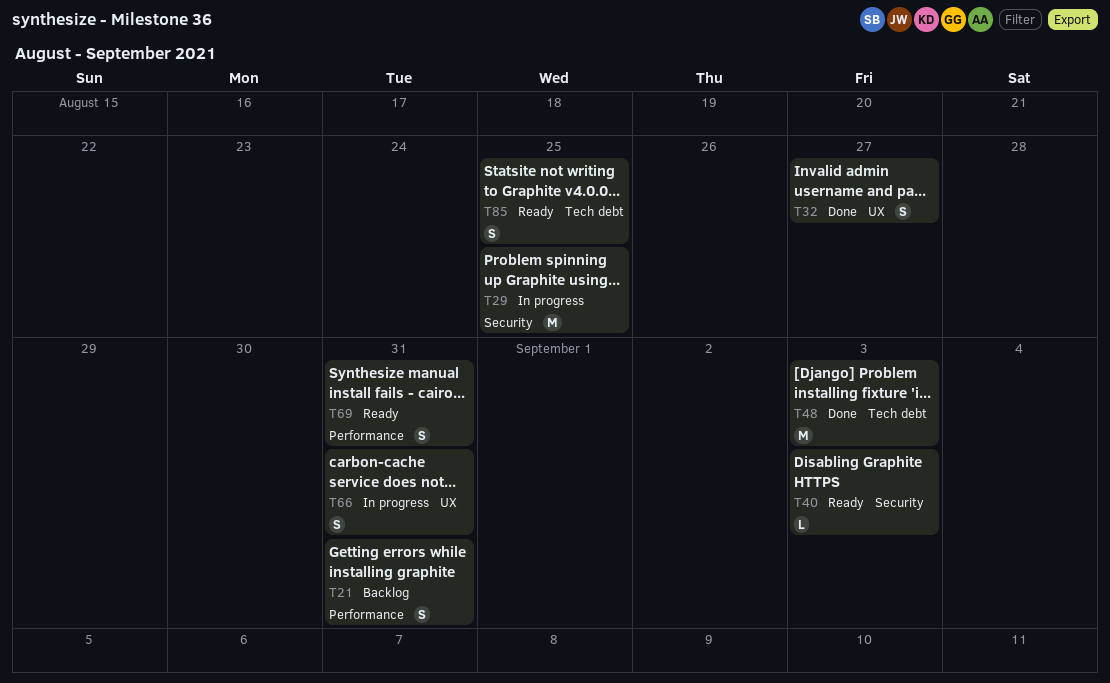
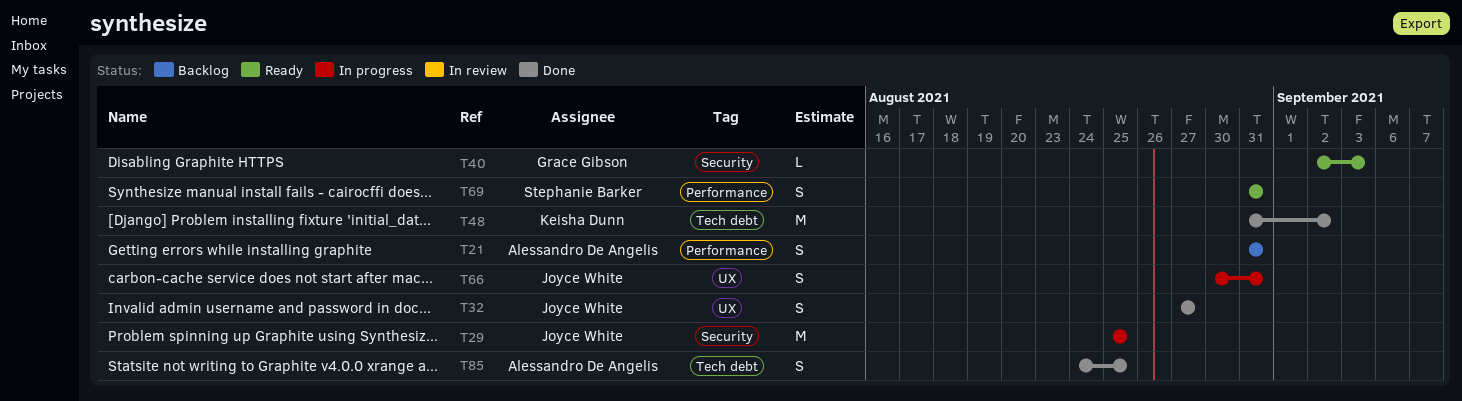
T48, due: Sep 3 -> Sep 2
T85, status: Ready -> Done

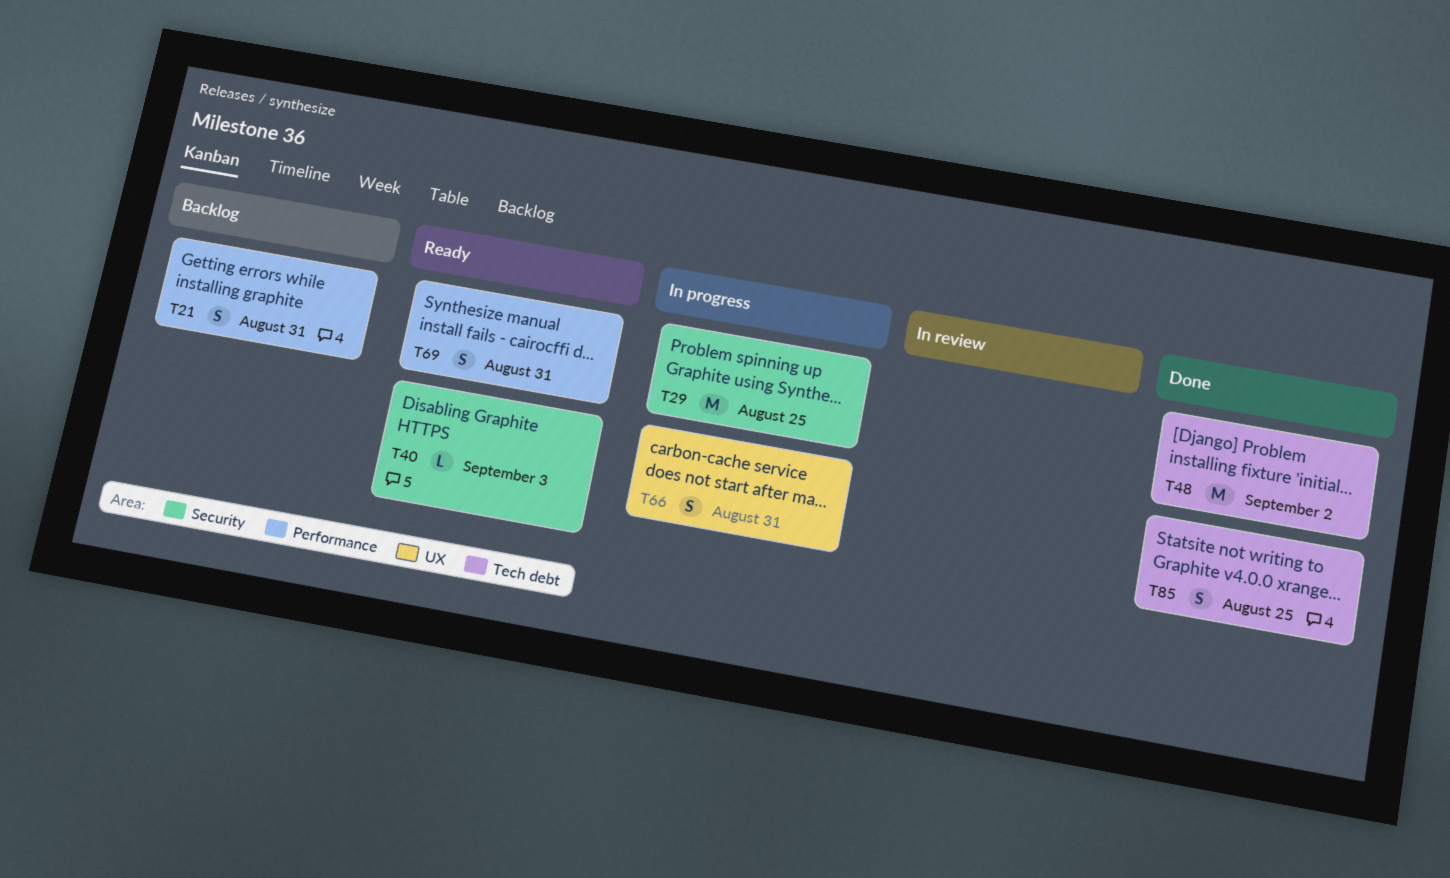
T32: present -> none

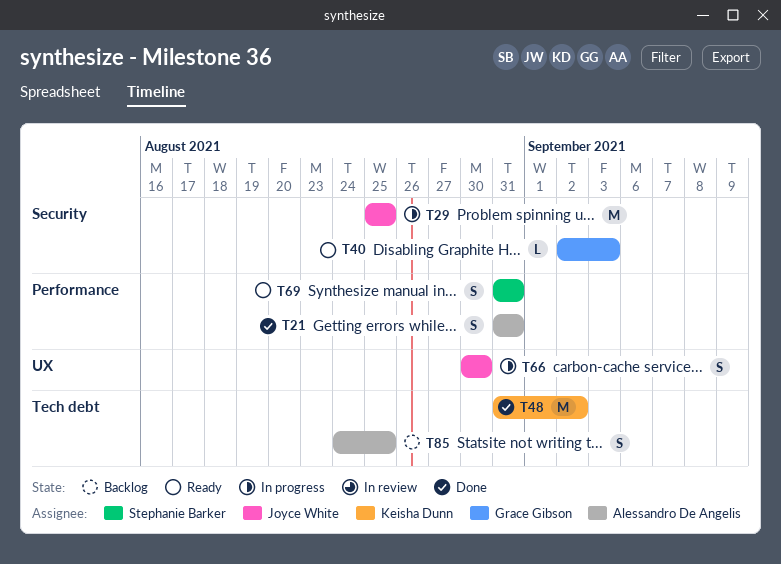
T21, status: Backlog -> Done
T66, due: Aug 31 -> Aug 30
T85, status: Done -> Backlog

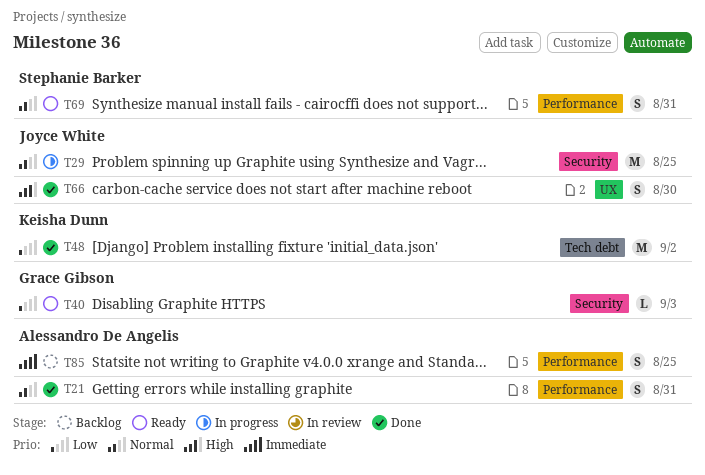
T66, status: In progress -> Done
T85, label: Tech debt -> Performance

